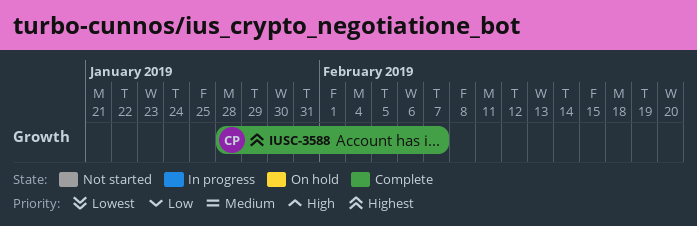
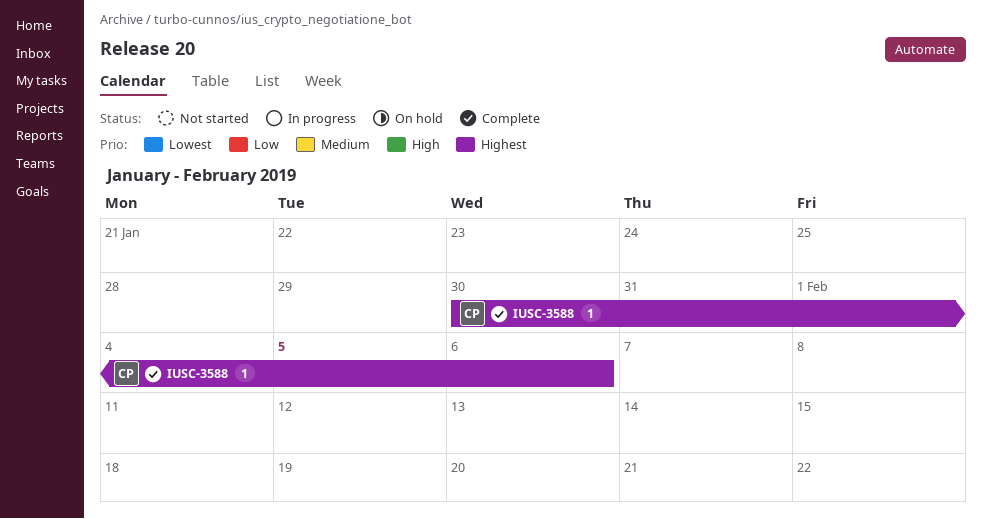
IUSC-3588, start: Jan 28 -> Jan 30
IUSC-3588, due: Feb 7 -> Feb 6

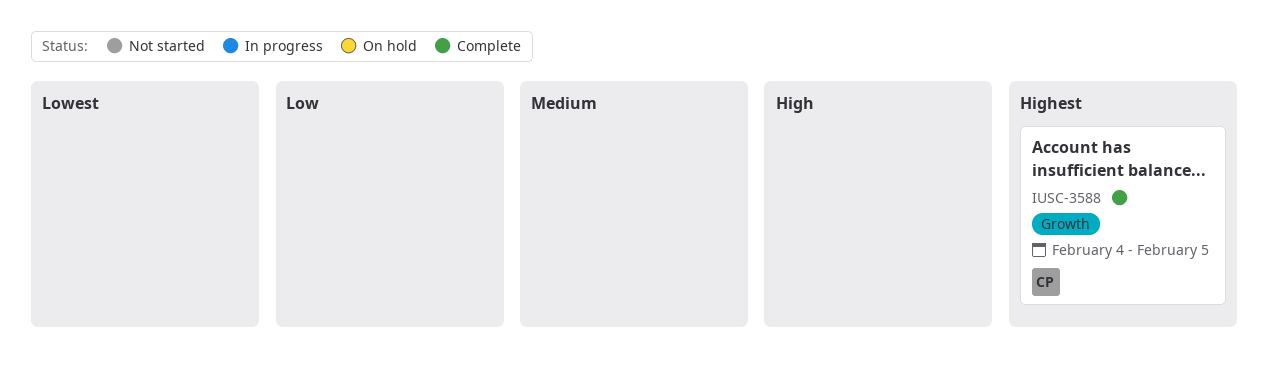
IUSC-3588, start: Jan 30 -> Feb 4
IUSC-3588, due: Feb 6 -> Feb 5

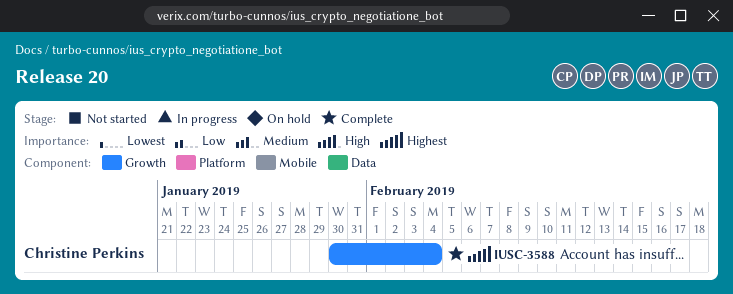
IUSC-3588, start: Feb 4 -> Jan 30
IUSC-3588, due: Feb 5 -> Feb 4

